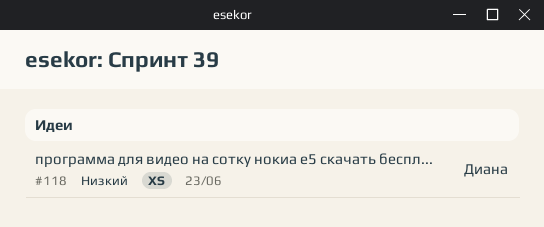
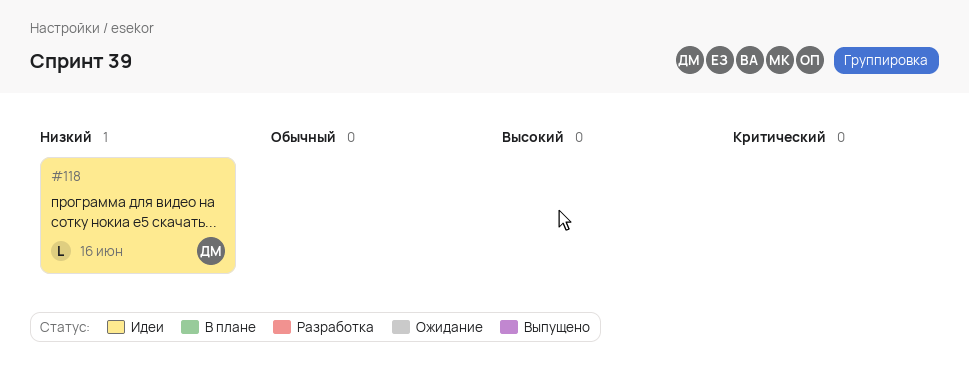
#118, estimate: XS -> L
#118, due: Jun 23 -> Jun 16

